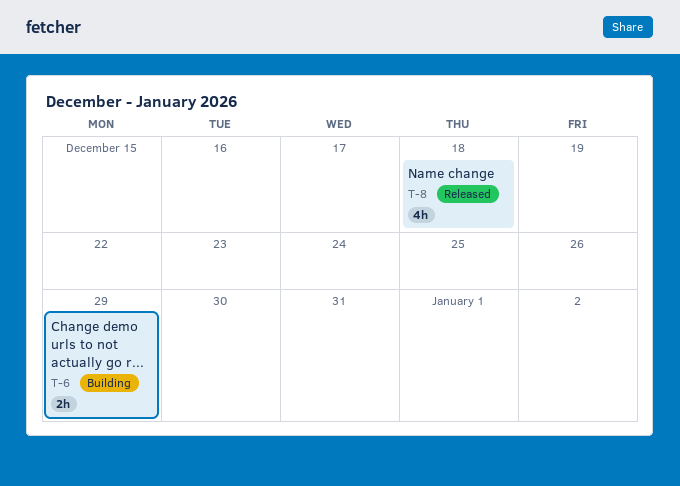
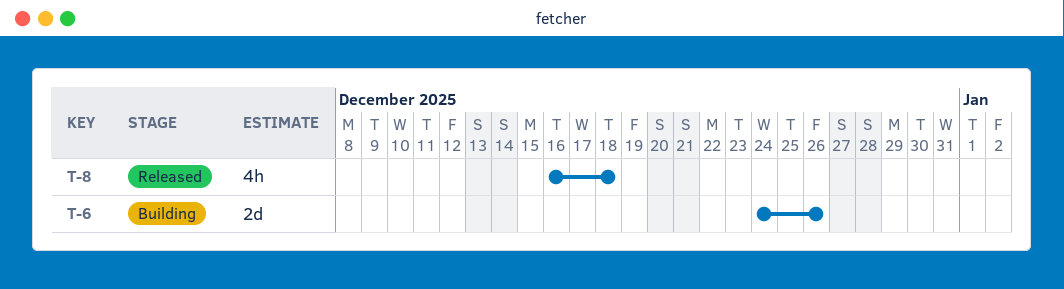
T-6, estimate: 2h -> 2d
T-6, due: Dec 29 -> Dec 26

